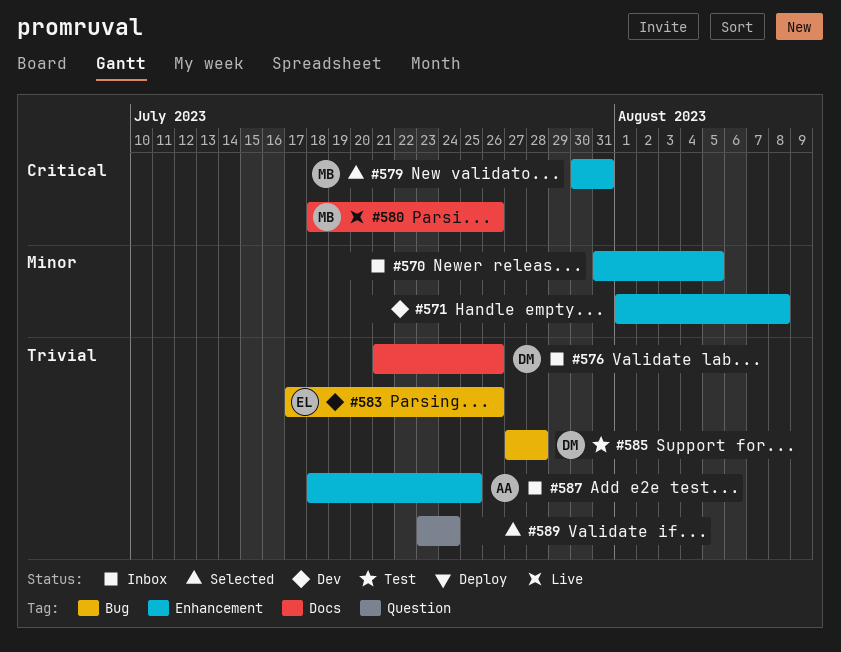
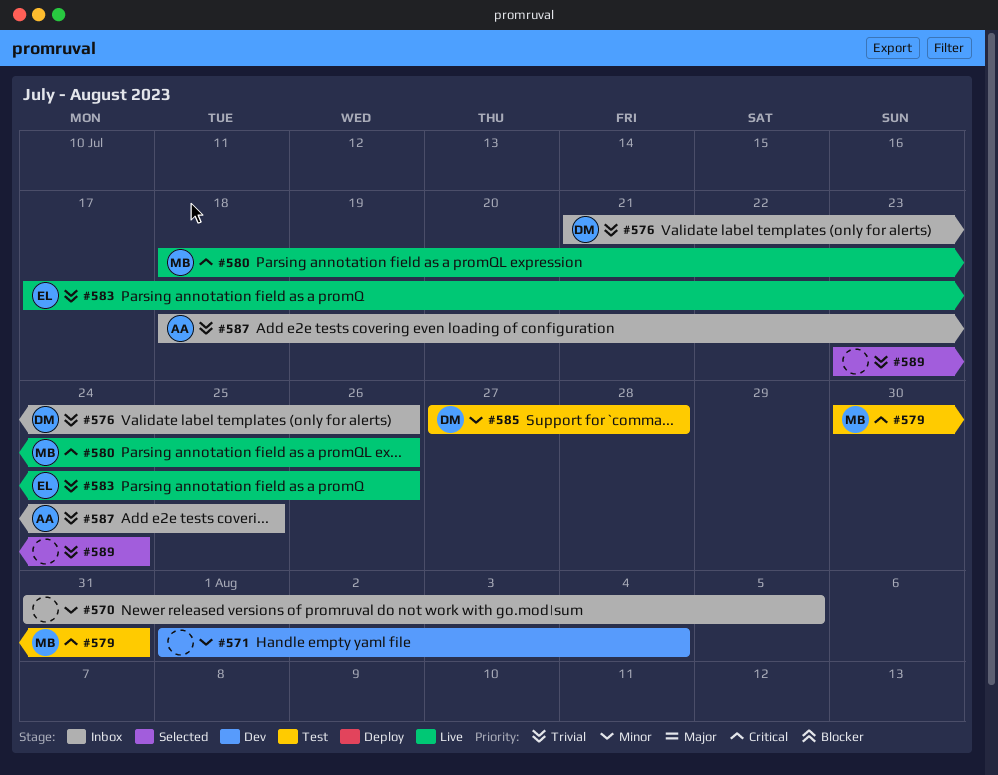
#571, due: Aug 8 -> Aug 4
#579, status: Selected -> Test
#583, status: Dev -> Live
#585, priority: Trivial -> Minor

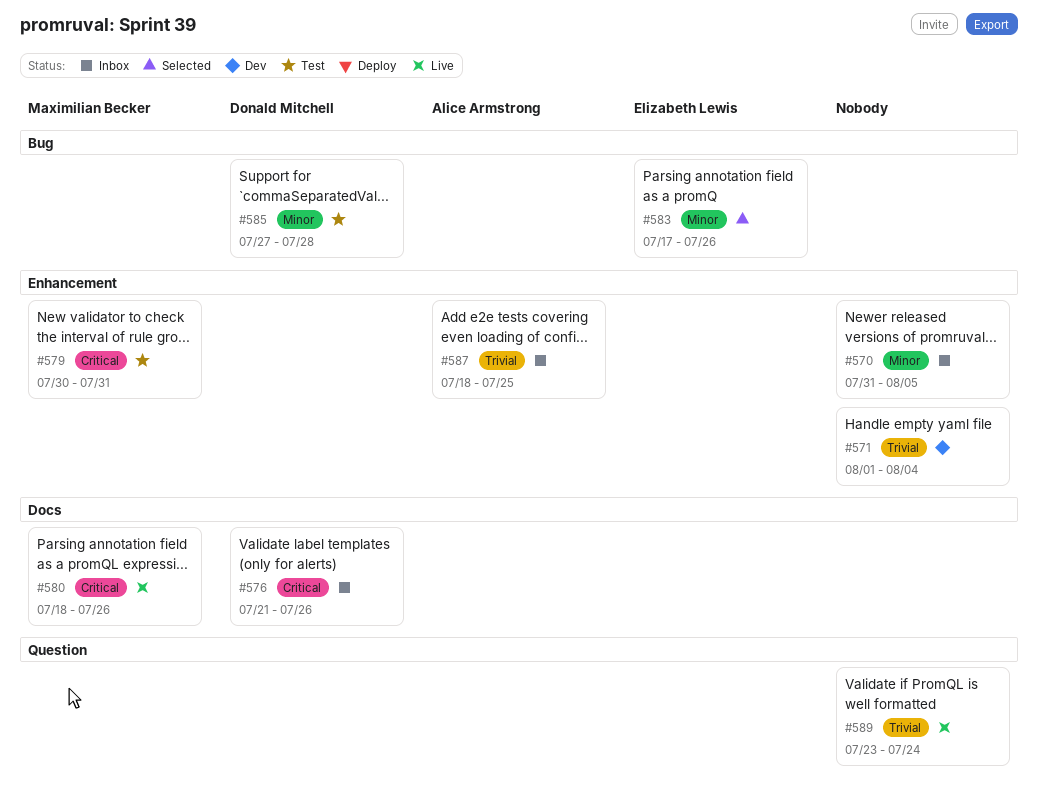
#571, priority: Minor -> Trivial
#576, priority: Trivial -> Critical
#583, status: Live -> Selected
#583, priority: Trivial -> Minor
#589, status: Selected -> Live

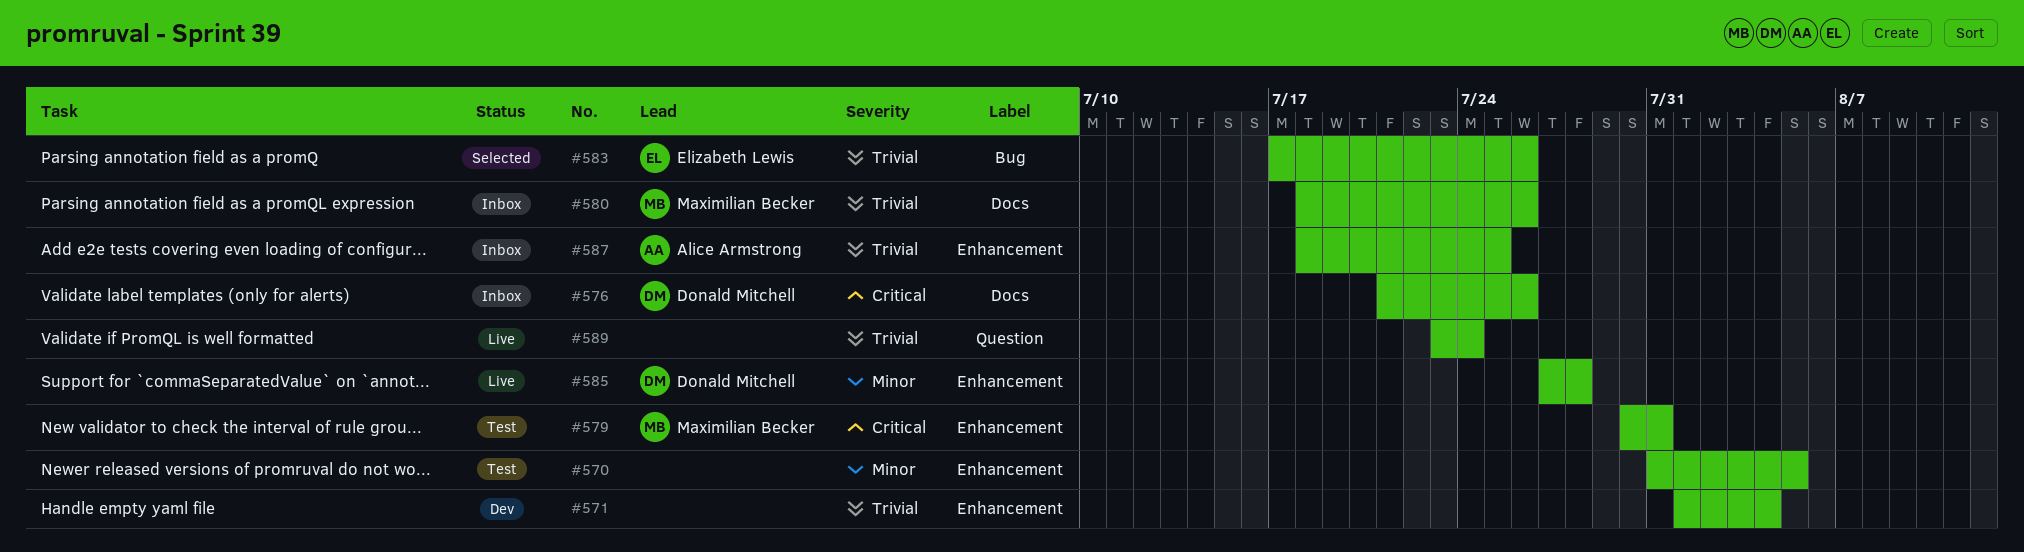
#570, status: Inbox -> Test
#580, status: Live -> Inbox
#580, priority: Critical -> Trivial
#583, priority: Minor -> Trivial
#585, status: Test -> Live
#585, label: Bug -> Enhancement

